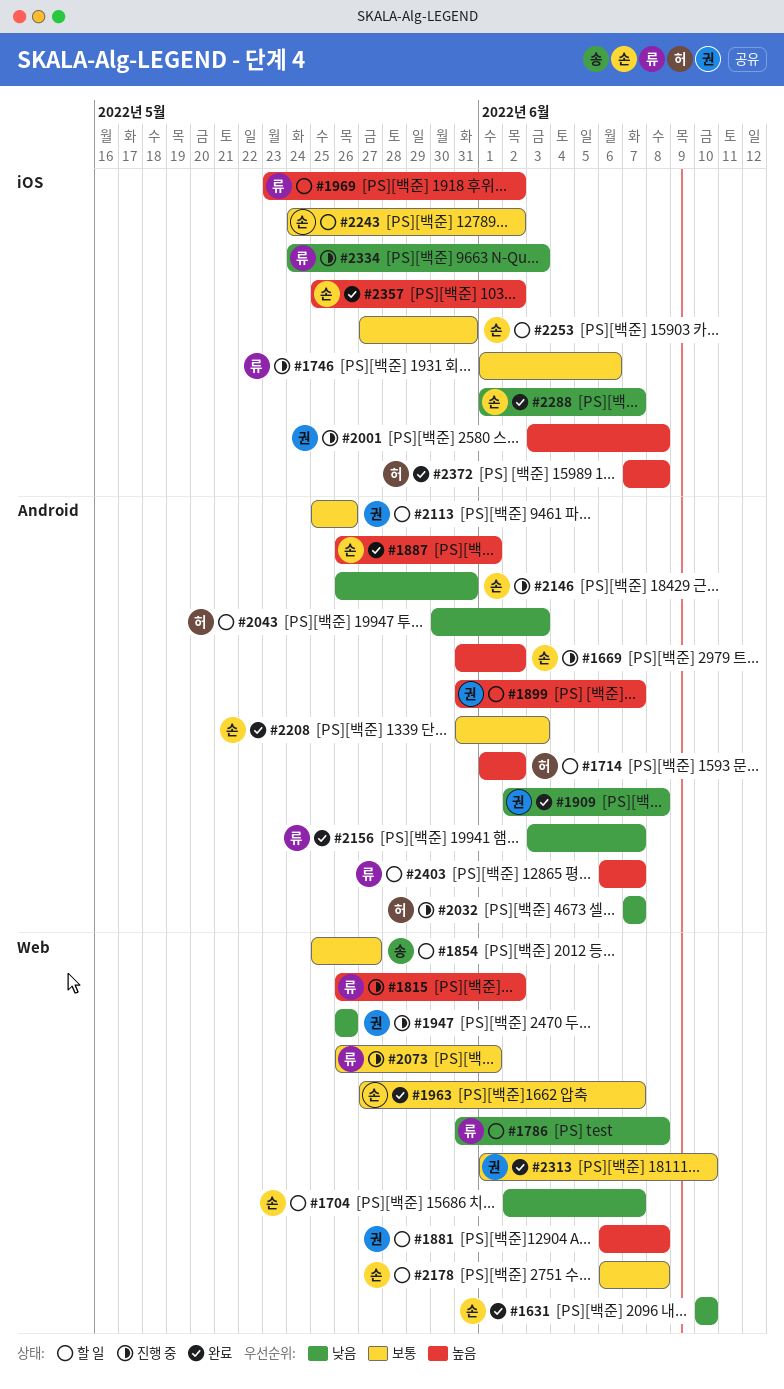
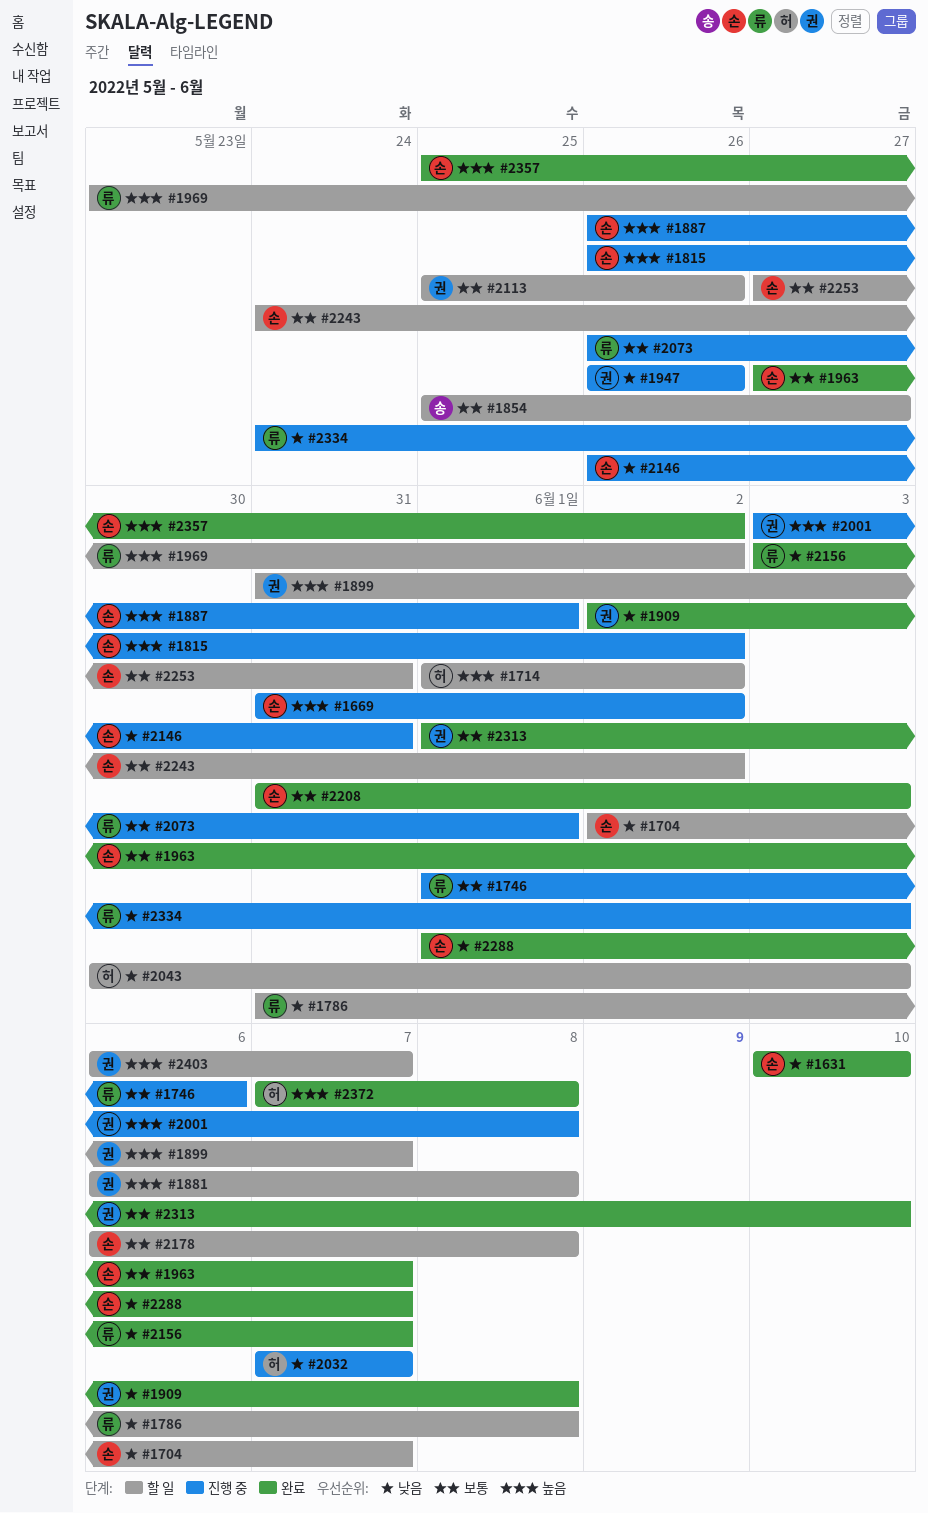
#1815, owner: 류 -> 손
#1887, status: 완료 -> 진행 중
#2403, owner: 류 -> 권

